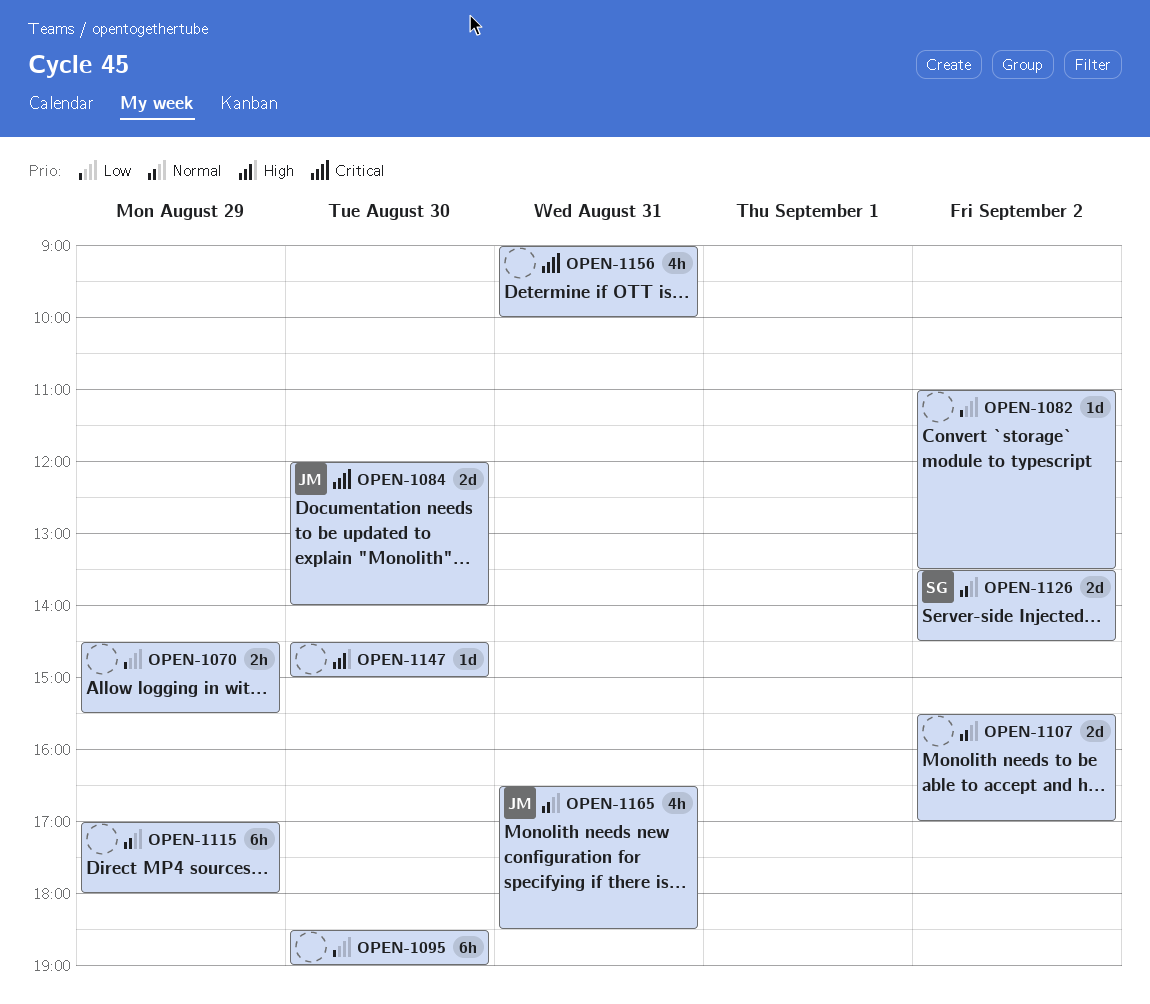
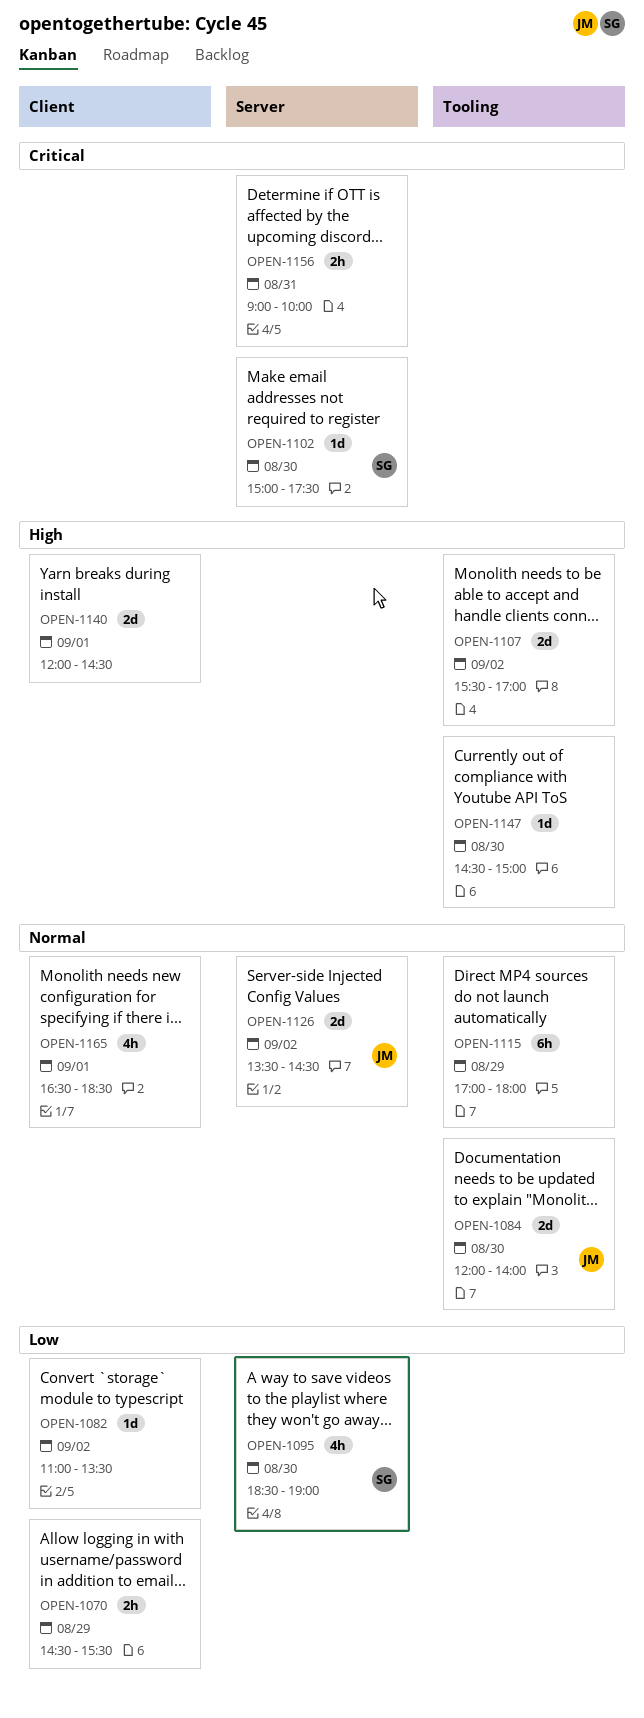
OPEN-1084, priority: Critical -> Normal
OPEN-1095, owner: none -> SG
OPEN-1095, estimate: 6h -> 4h
OPEN-1102: none -> present
OPEN-1107, priority: Normal -> High
OPEN-1126, owner: SG -> JM
OPEN-1140: none -> present
OPEN-1156, estimate: 4h -> 2h
OPEN-1165, owner: JM -> none
OPEN-1165, day: Aug 31 -> Sep 1

